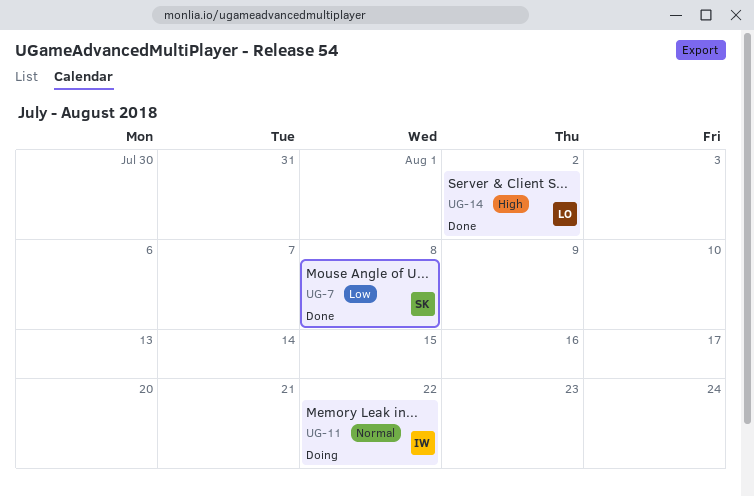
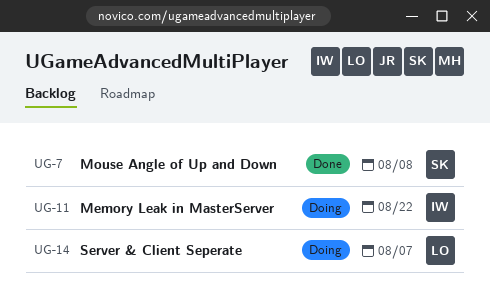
UG-14, status: Done -> Doing
UG-14, due: Aug 2 -> Aug 7

